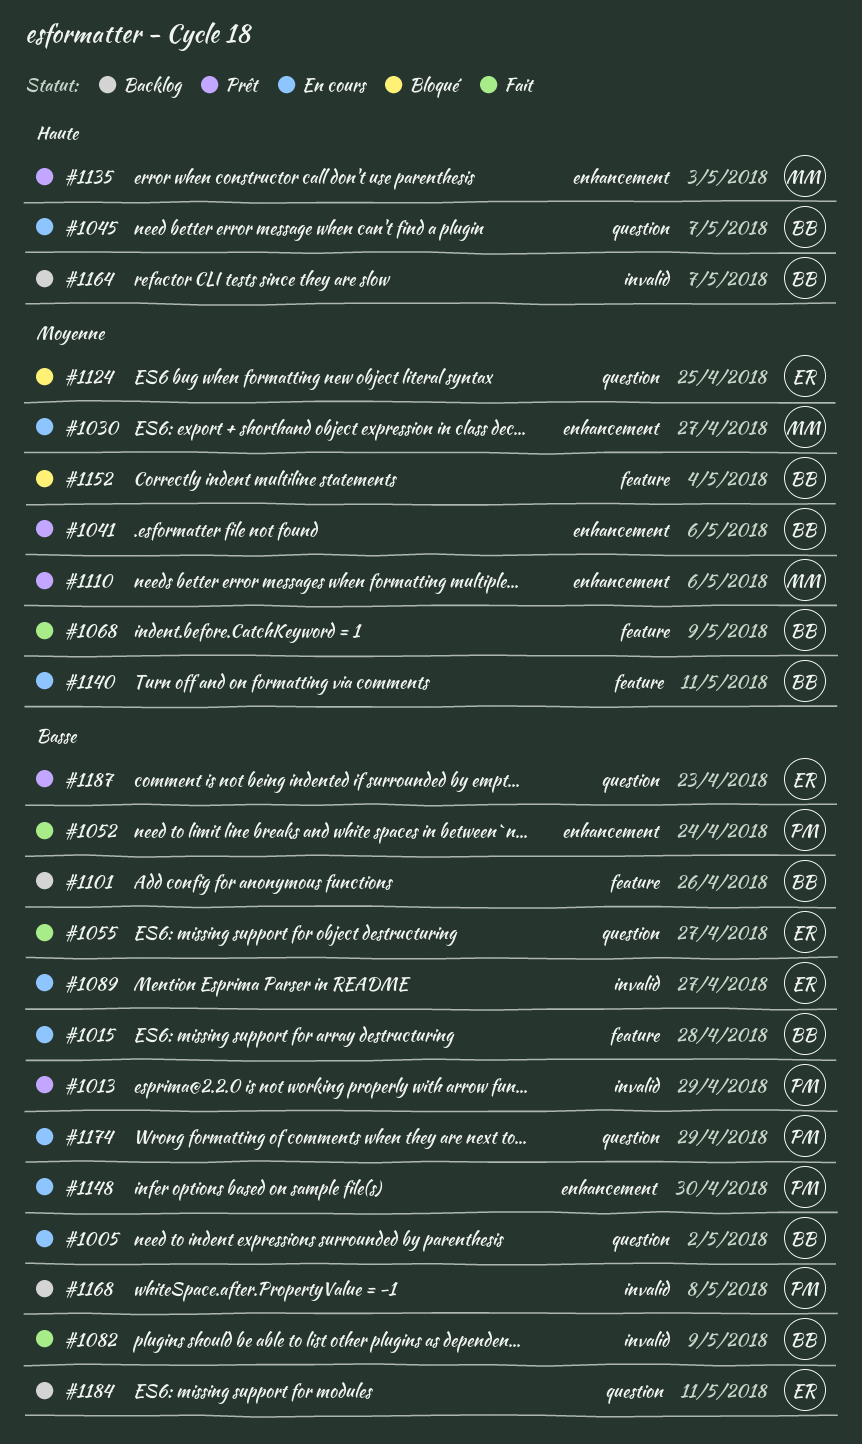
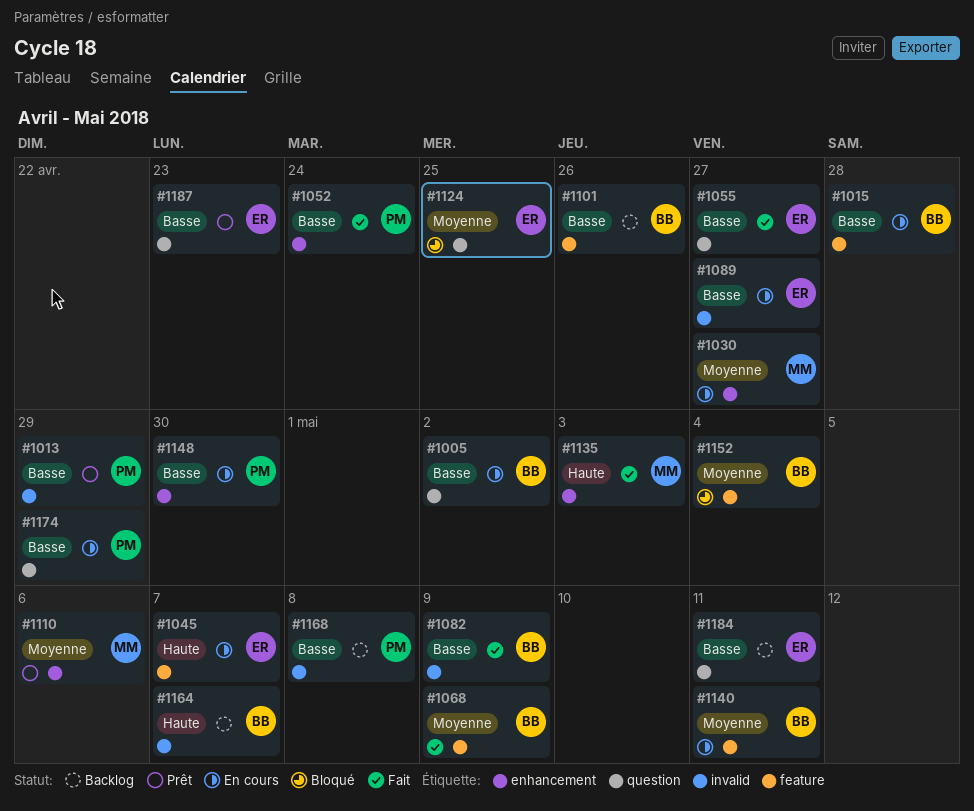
#1041: present -> none
#1045, owner: BB -> ER
#1045, label: question -> feature
#1135, status: Prêt -> Fait

